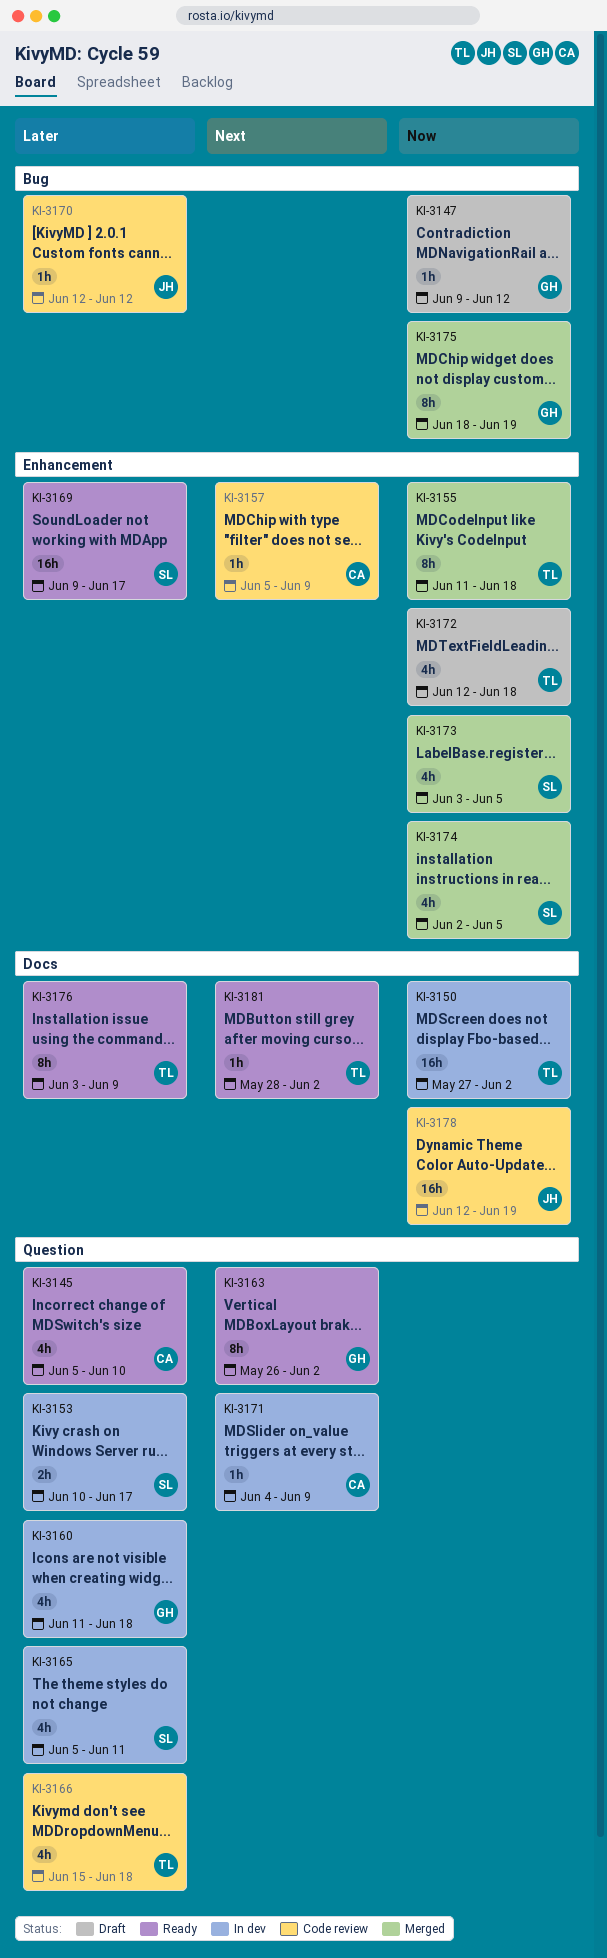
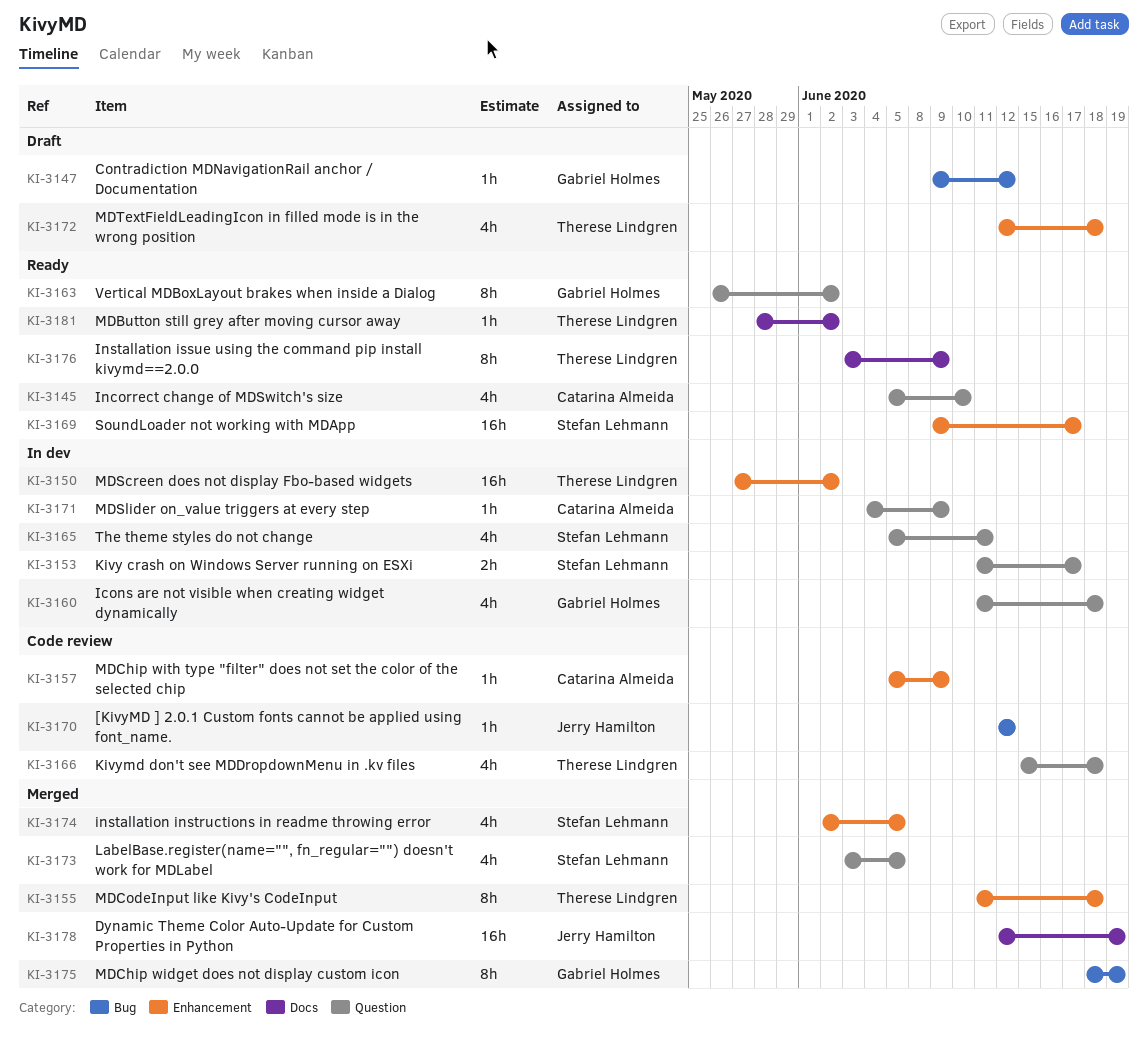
KI-3150, label: Docs -> Enhancement
KI-3153, start: Jun 10 -> Jun 11
KI-3173, label: Enhancement -> Question
KI-3178, status: Code review -> Merged

